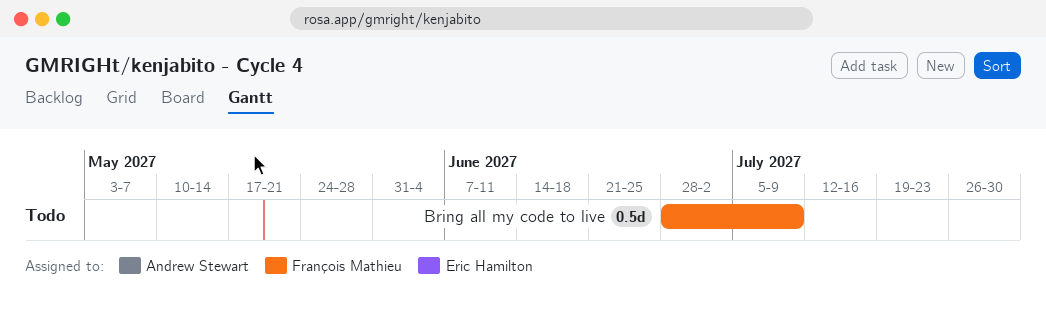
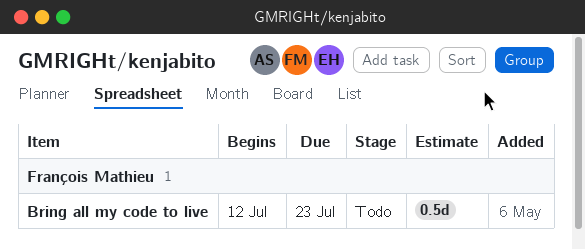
Bring all my code to live, start: Jun 28 -> Jul 12
Bring all my code to live, due: Jul 9 -> Jul 23

